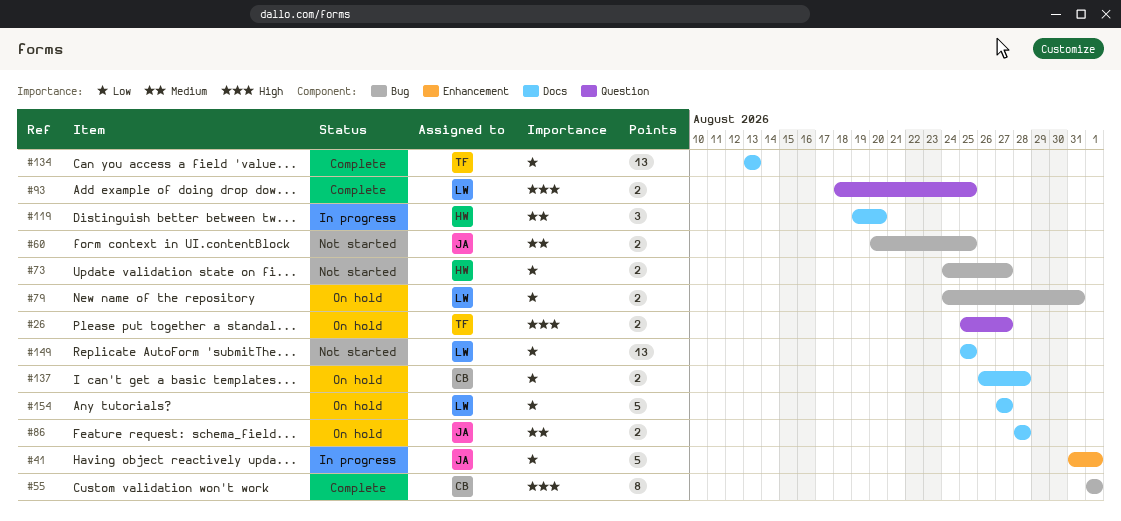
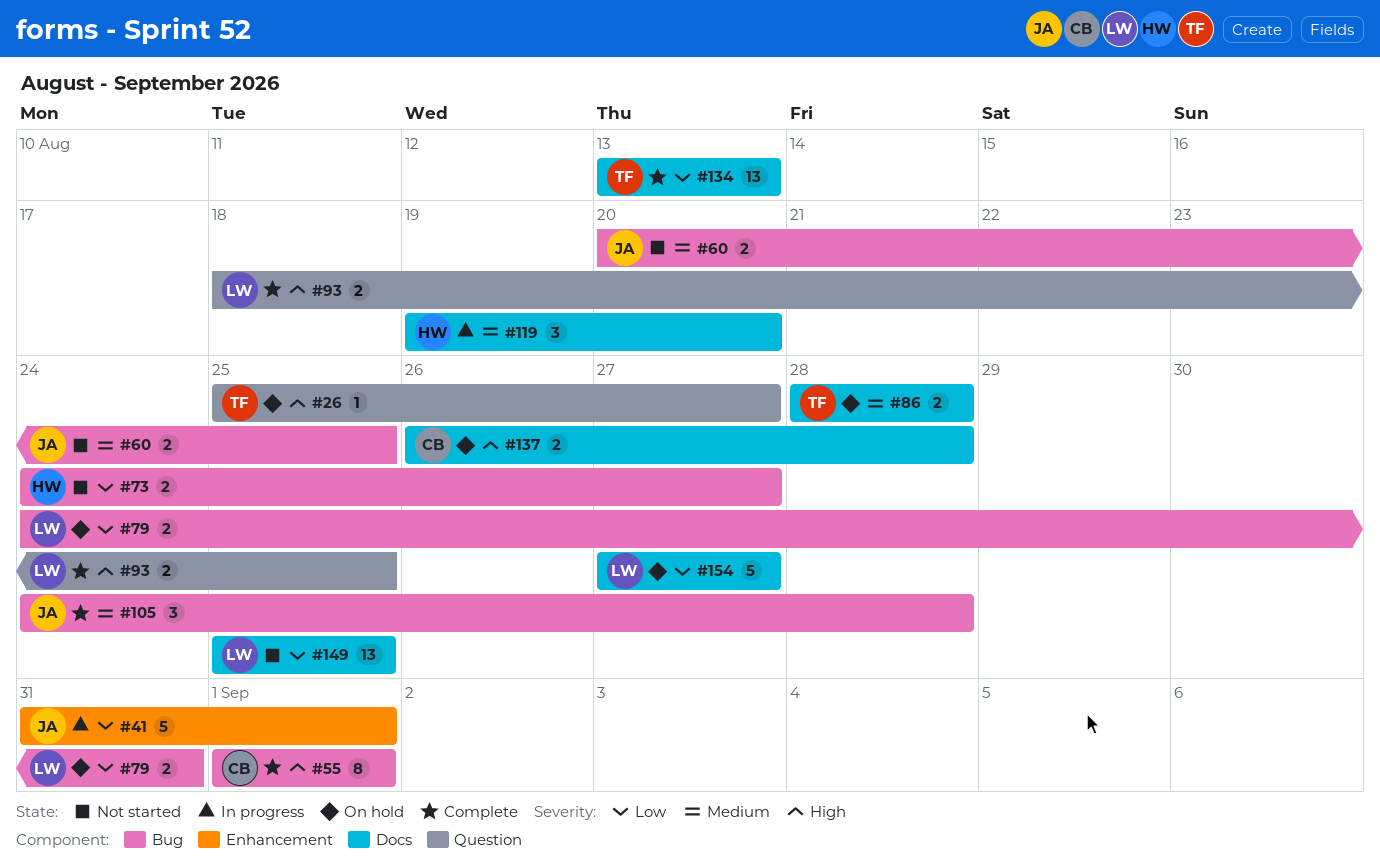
#26, estimate: 2 -> 1
#86, owner: JA -> TF
#105: none -> present
#137, priority: Low -> High

